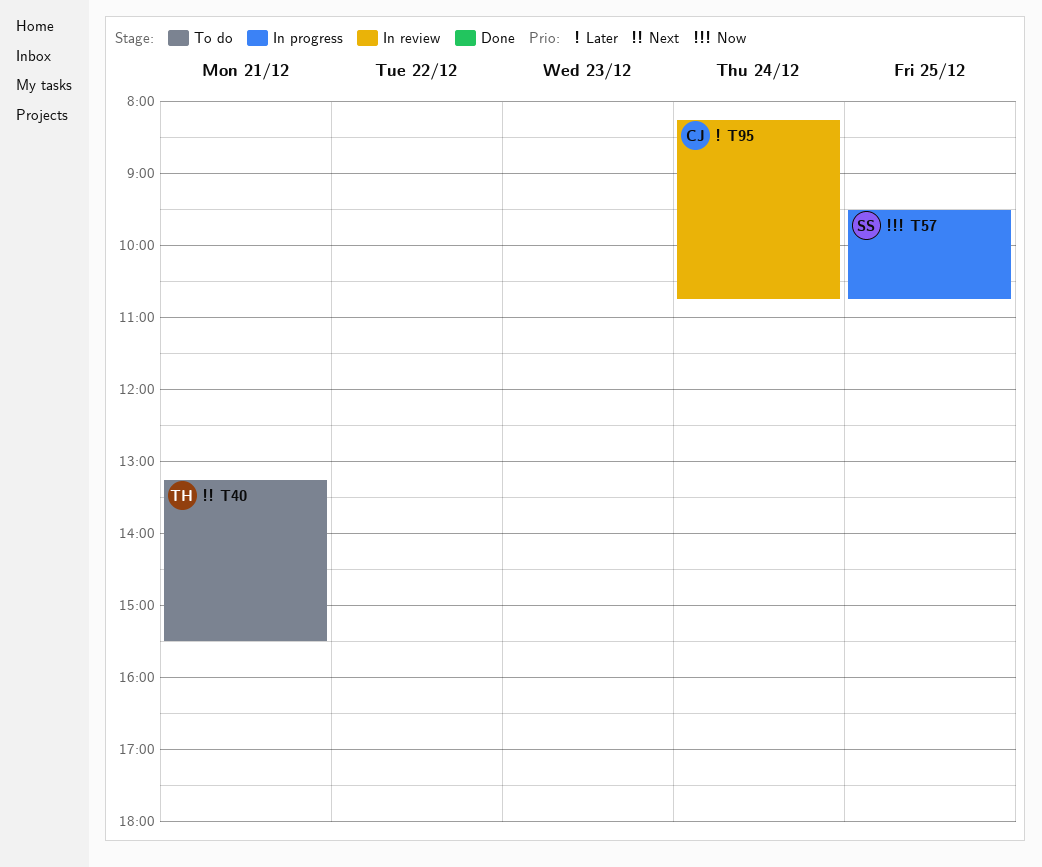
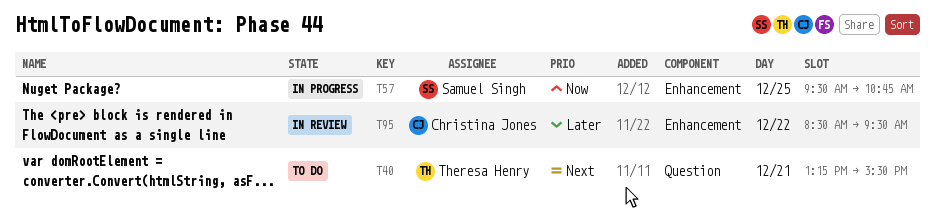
T95, day: Dec 24 -> Dec 22
T95, begins: 08:15 -> 08:30
T95, ends: 10:45 -> 09:30

